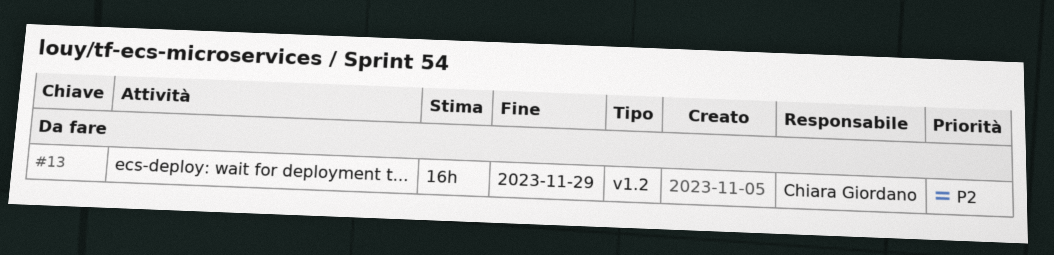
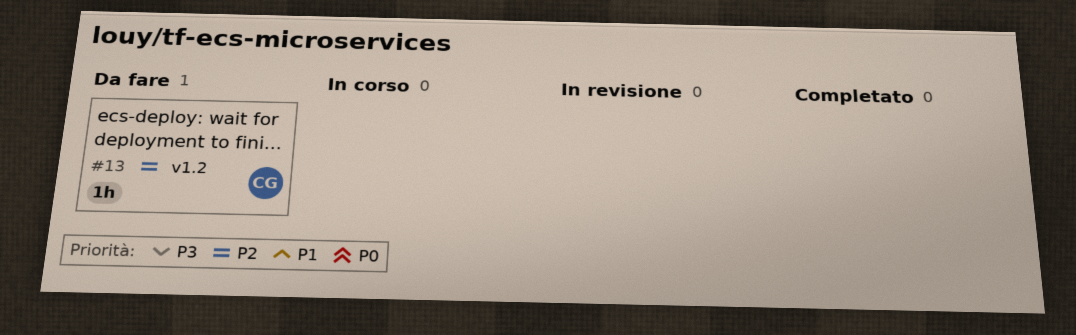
#13, estimate: 16h -> 1h

